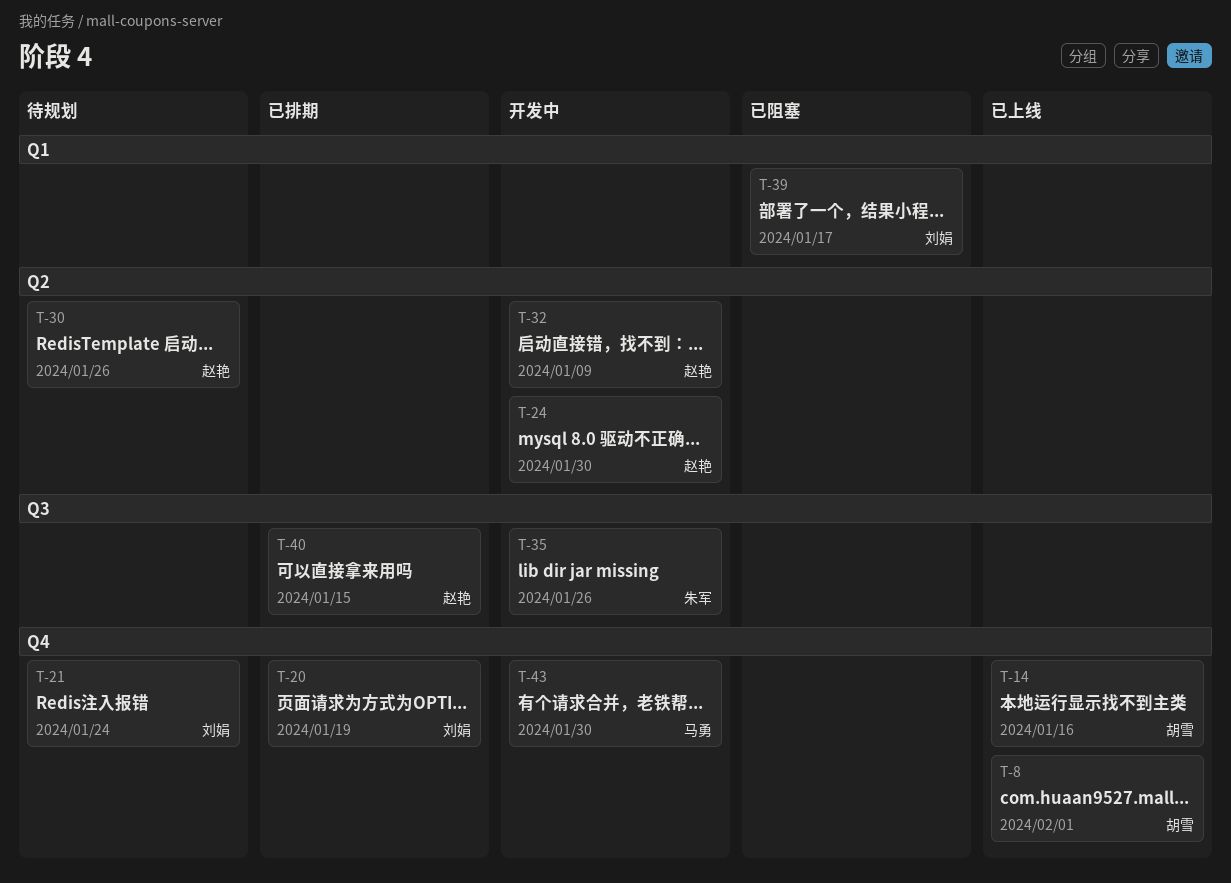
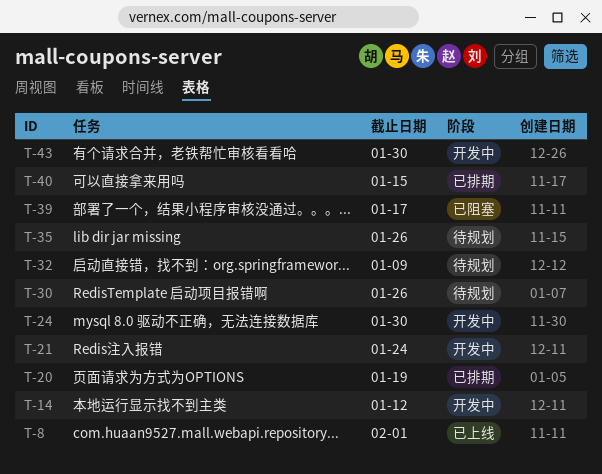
T-14, status: 已上线 -> 开发中
T-14, due: Jan 16 -> Jan 12
T-21, status: 待规划 -> 开发中
T-32, status: 开发中 -> 待规划
T-35, status: 开发中 -> 待规划

